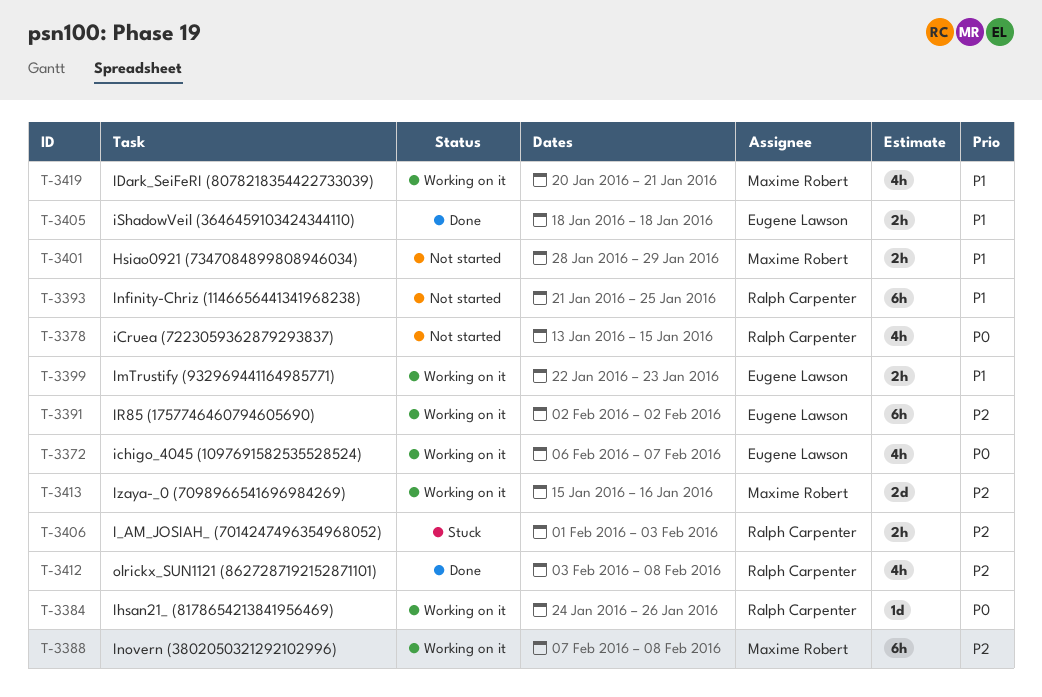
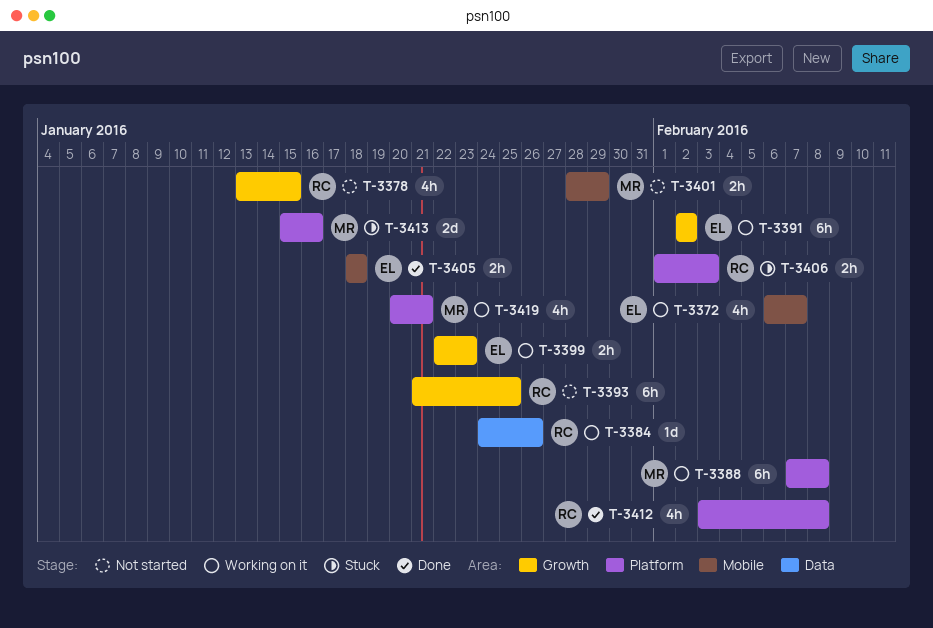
T-3413, status: Working on it -> Stuck

